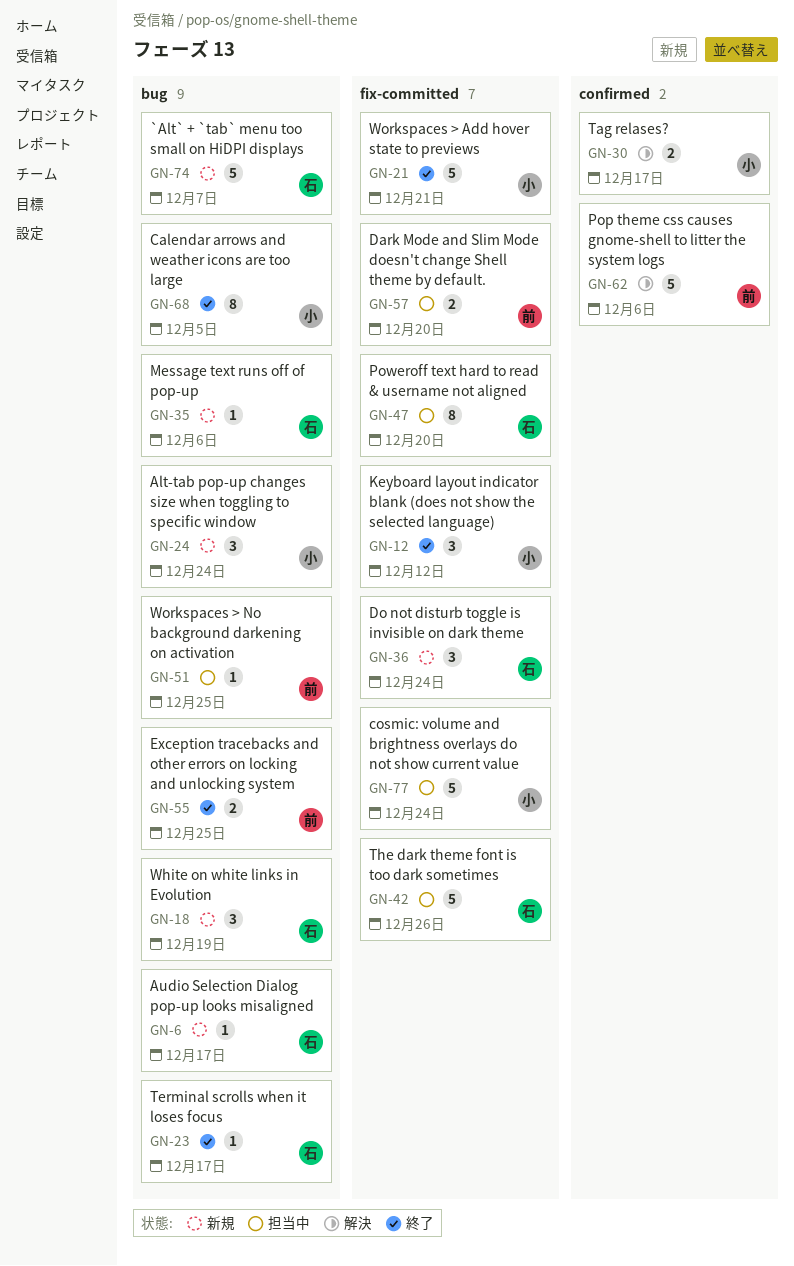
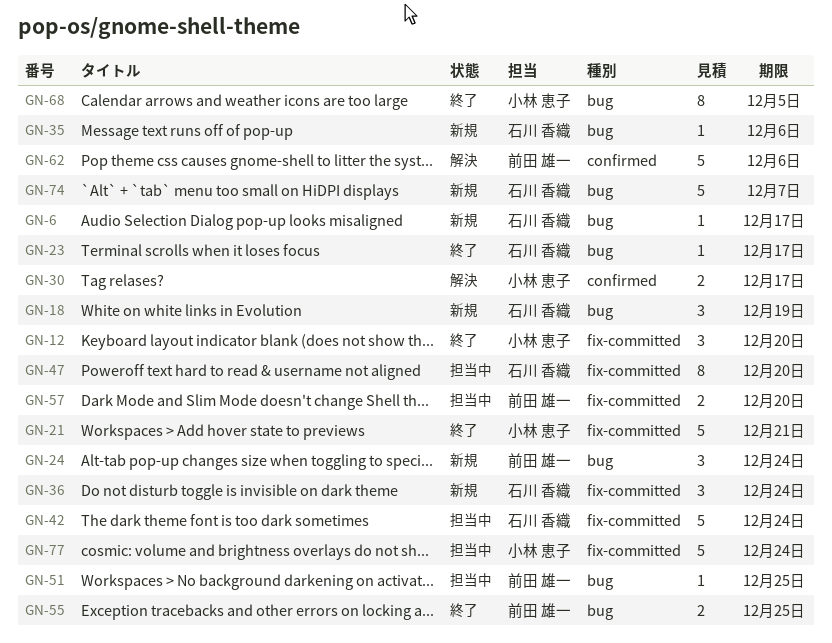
GN-12, due: Dec 12 -> Dec 20
GN-24, owner: 小林 恵子 -> 前田 雄一
GN-42, due: Dec 26 -> Dec 24

